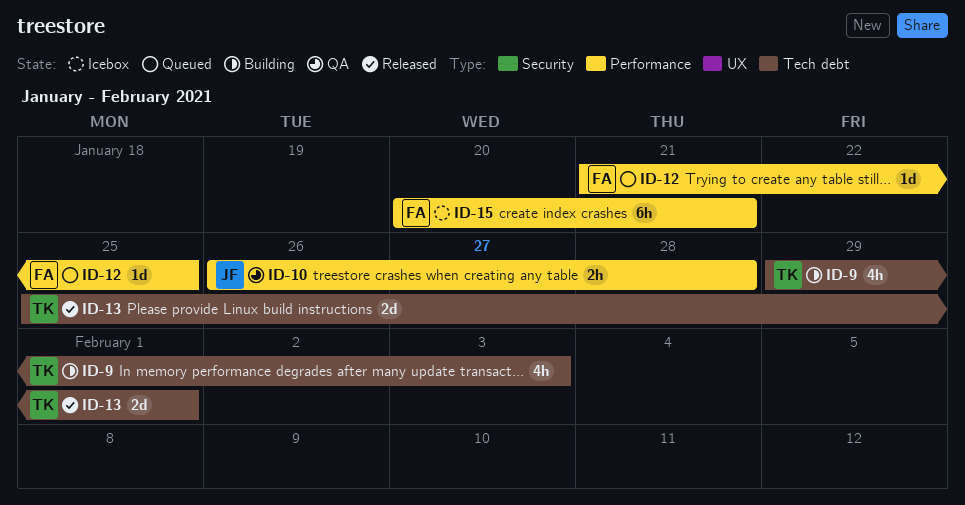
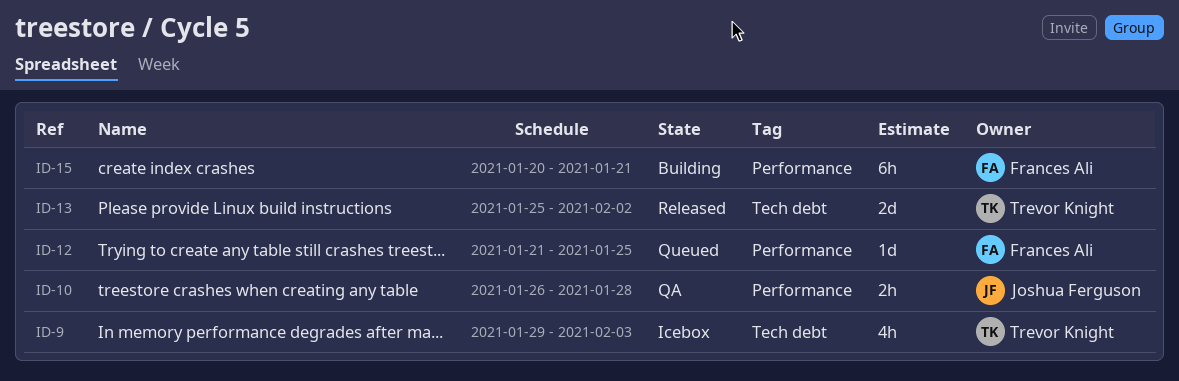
ID-9, status: Building -> Icebox
ID-13, due: Feb 1 -> Feb 2
ID-15, status: Icebox -> Building

